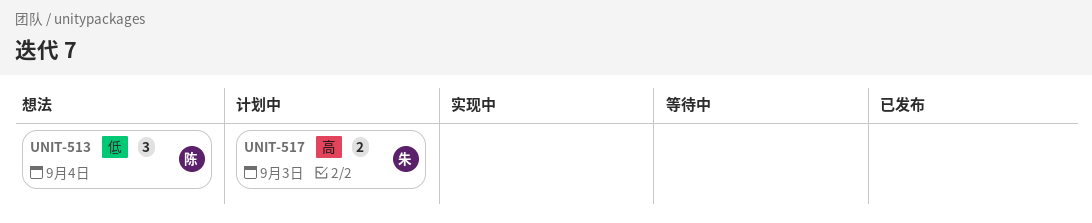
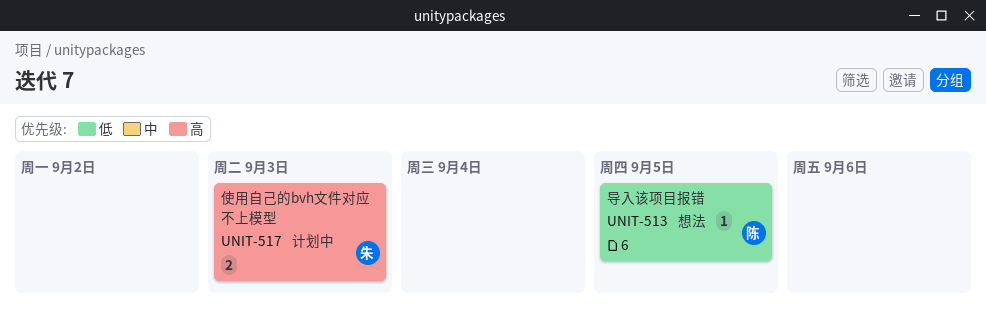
UNIT-513, estimate: 3 -> 1
UNIT-513, due: Sep 4 -> Sep 5

